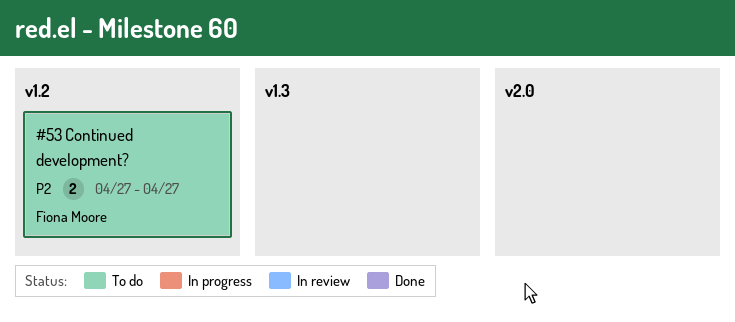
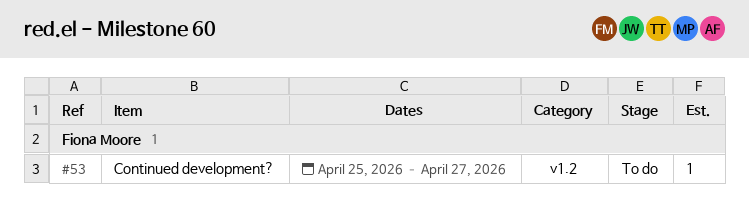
#53, estimate: 2 -> 1
#53, start: Apr 27 -> Apr 25

